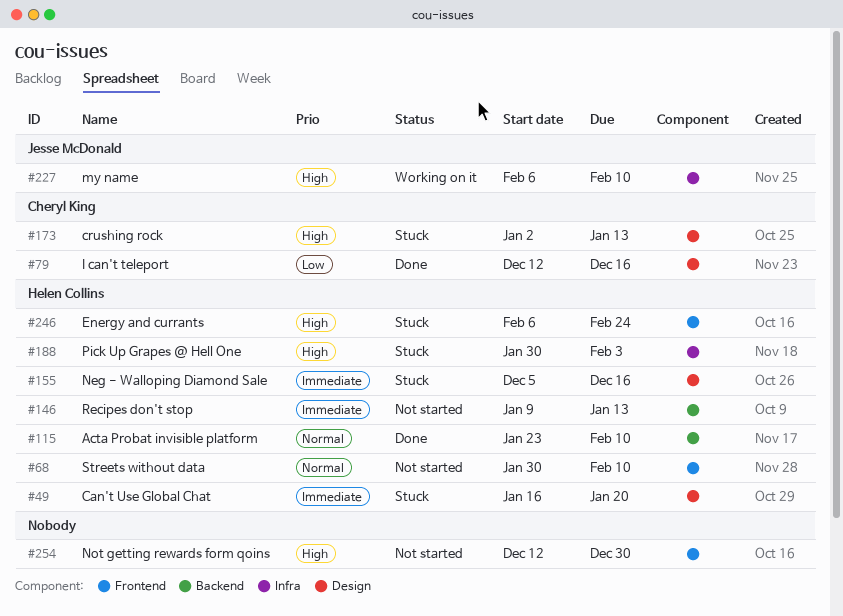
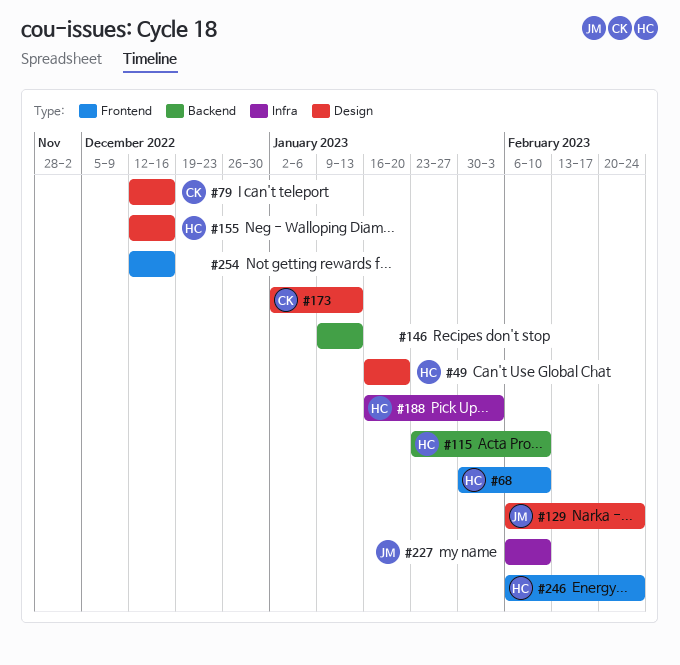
#129: none -> present
#146, owner: Helen Collins -> none
#155, start: Dec 5 -> Dec 12
#188, start: Jan 30 -> Jan 16
#254, due: Dec 30 -> Dec 16

